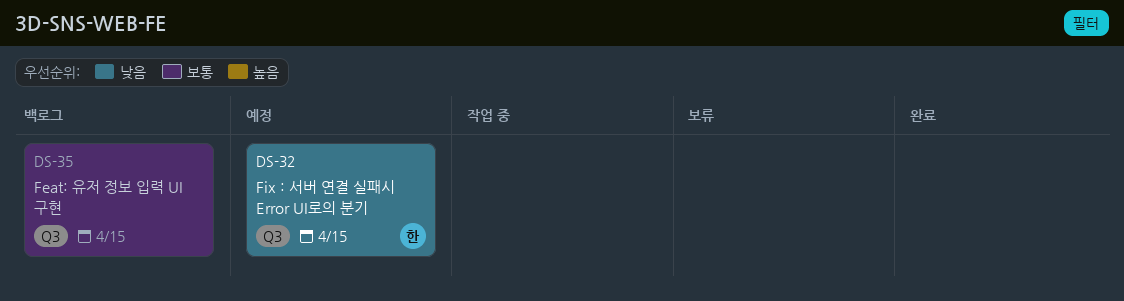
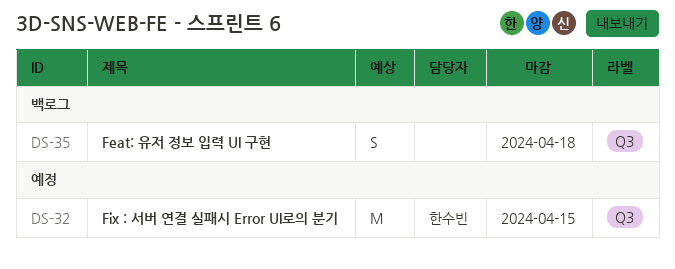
DS-35, due: Apr 15 -> Apr 18

